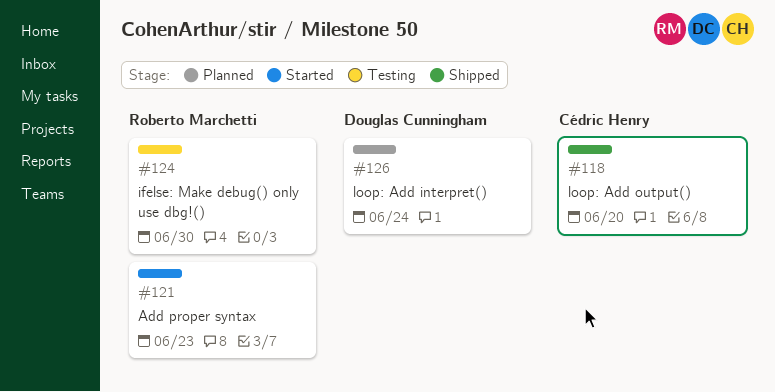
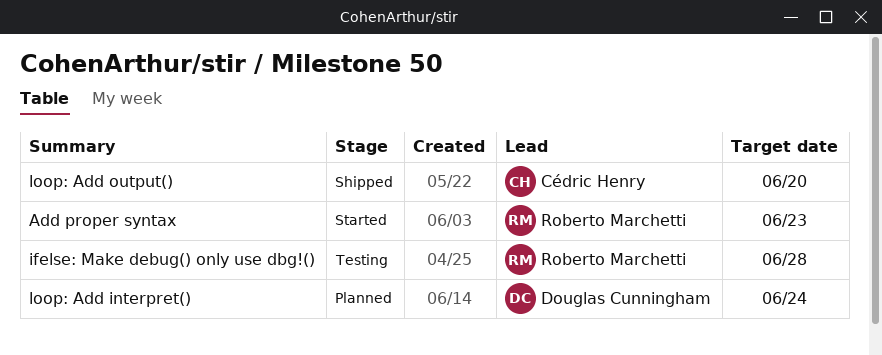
ifelse: Make debug() only use dbg!(), due: Jun 30 -> Jun 28

